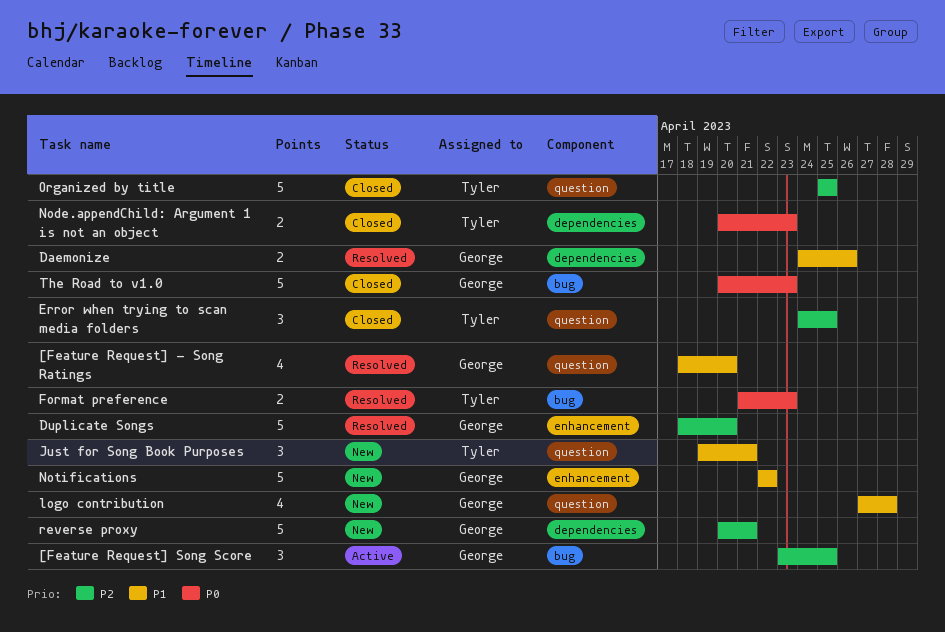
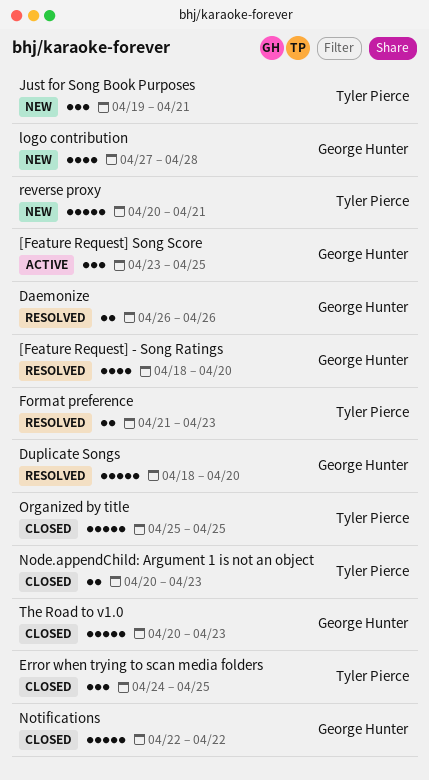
Daemonize, start: Apr 24 -> Apr 26
Notifications, status: New -> Closed
reverse proxy, owner: George Hunter -> Tyler Pierce

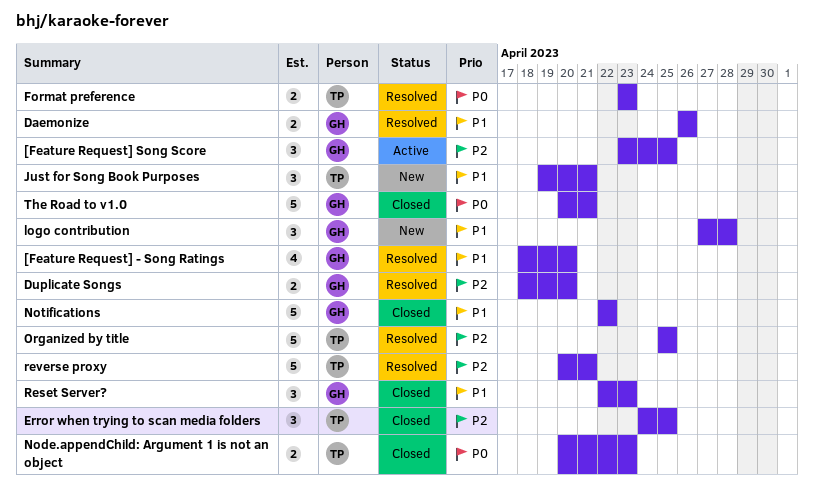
Duplicate Songs, estimate: 5 -> 2
Format preference, start: Apr 21 -> Apr 23
logo contribution, estimate: 4 -> 3
Organized by title, status: Closed -> Resolved
Reset Server?: none -> present
reverse proxy, status: New -> Resolved
The Road to v1.0, due: Apr 23 -> Apr 21

